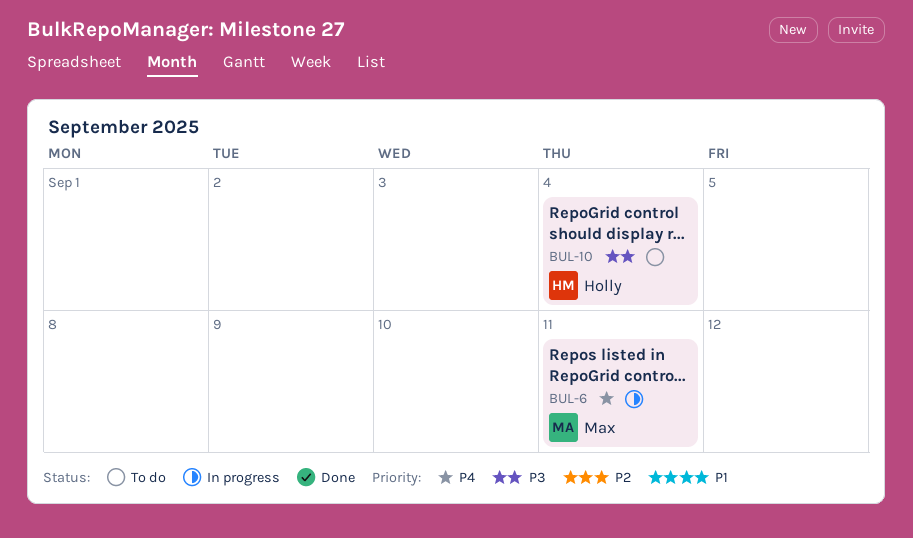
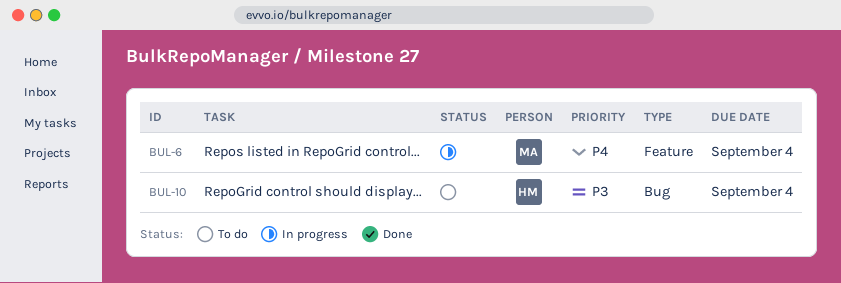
BUL-6, due: Sep 11 -> Sep 4

